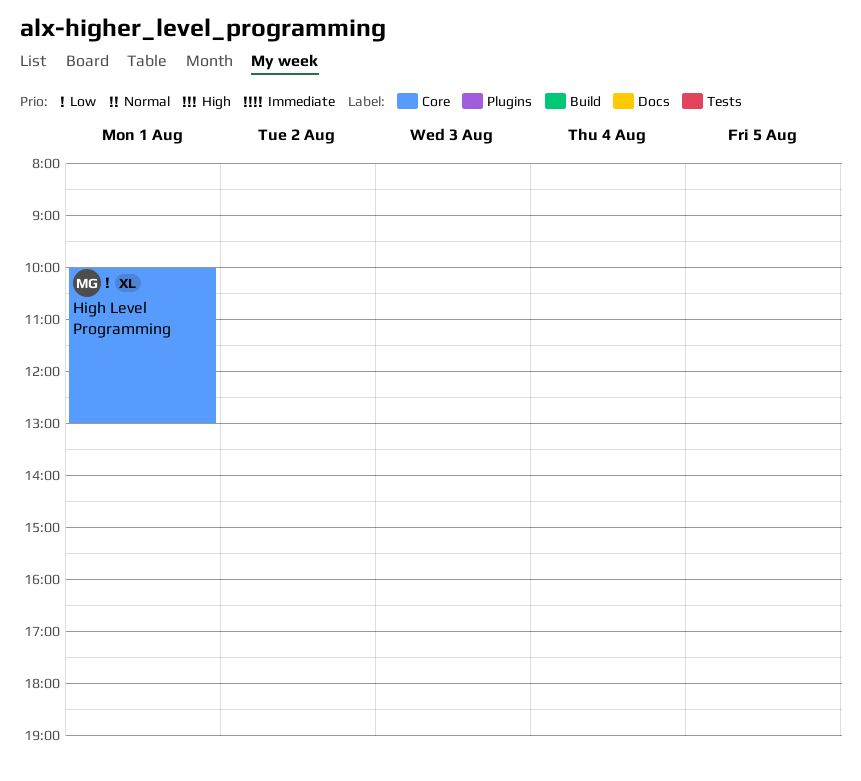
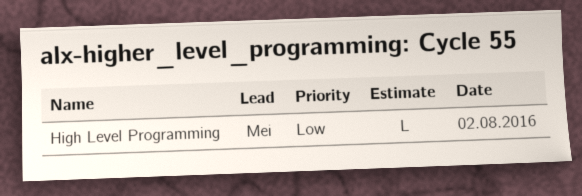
High Level Programming, estimate: XL -> L
High Level Programming, day: Aug 1 -> Aug 2

